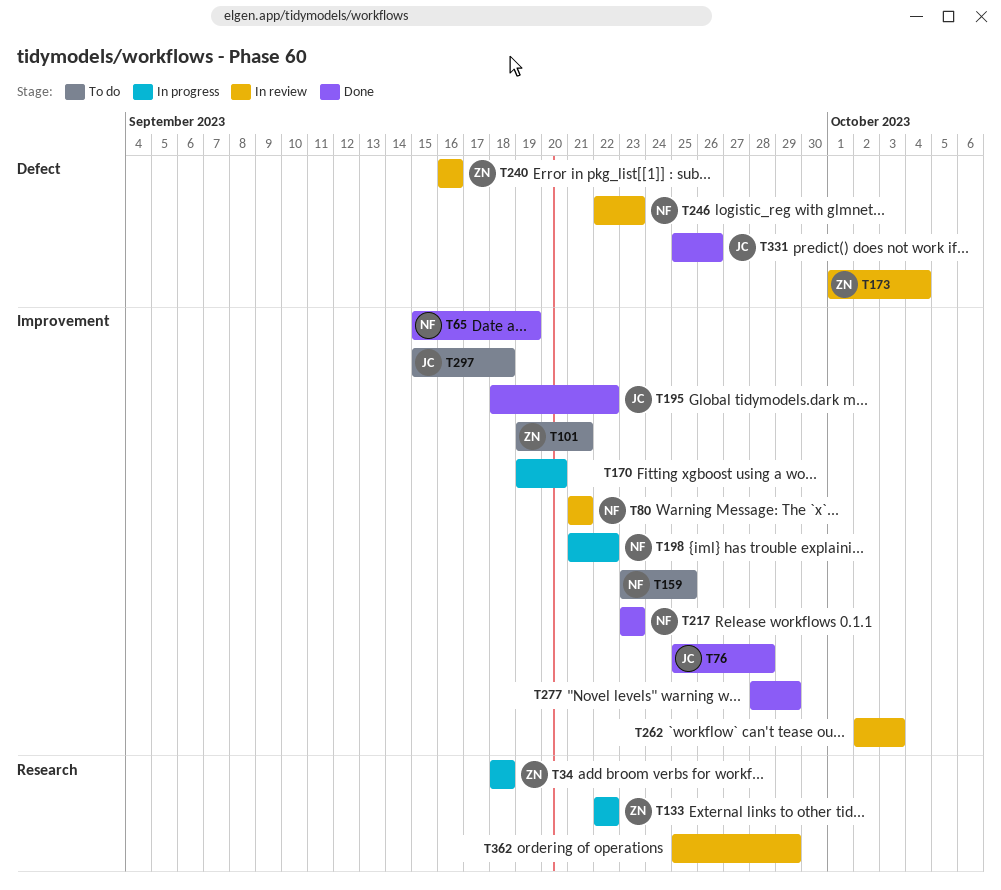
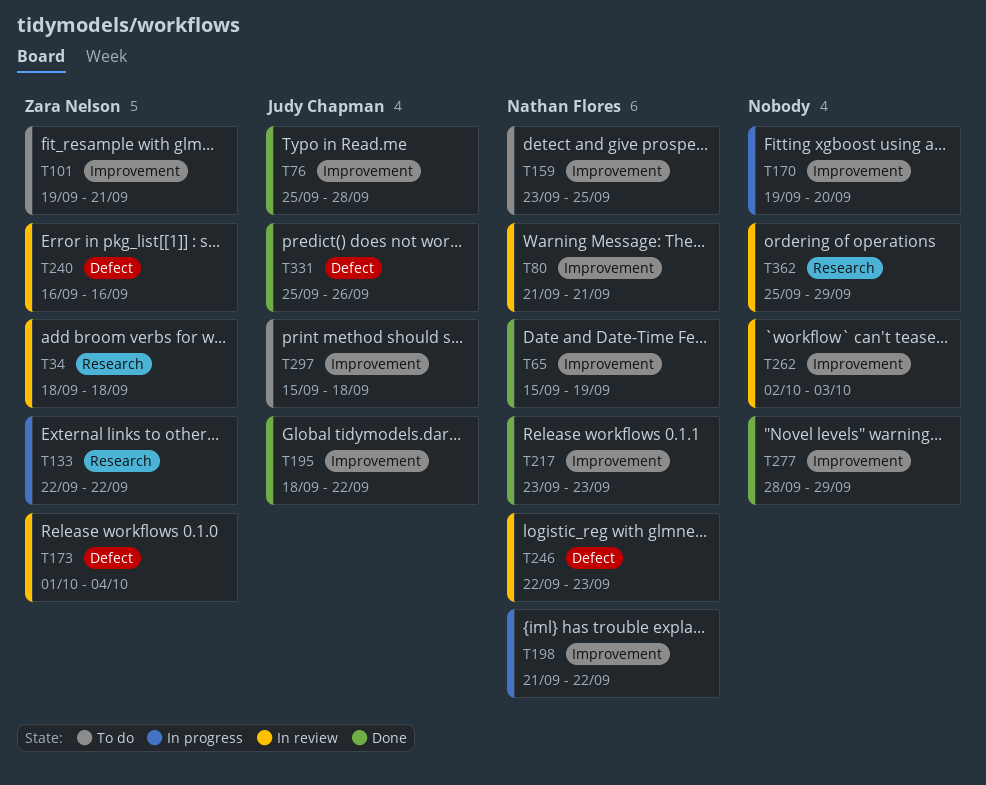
T34, status: In progress -> In review

